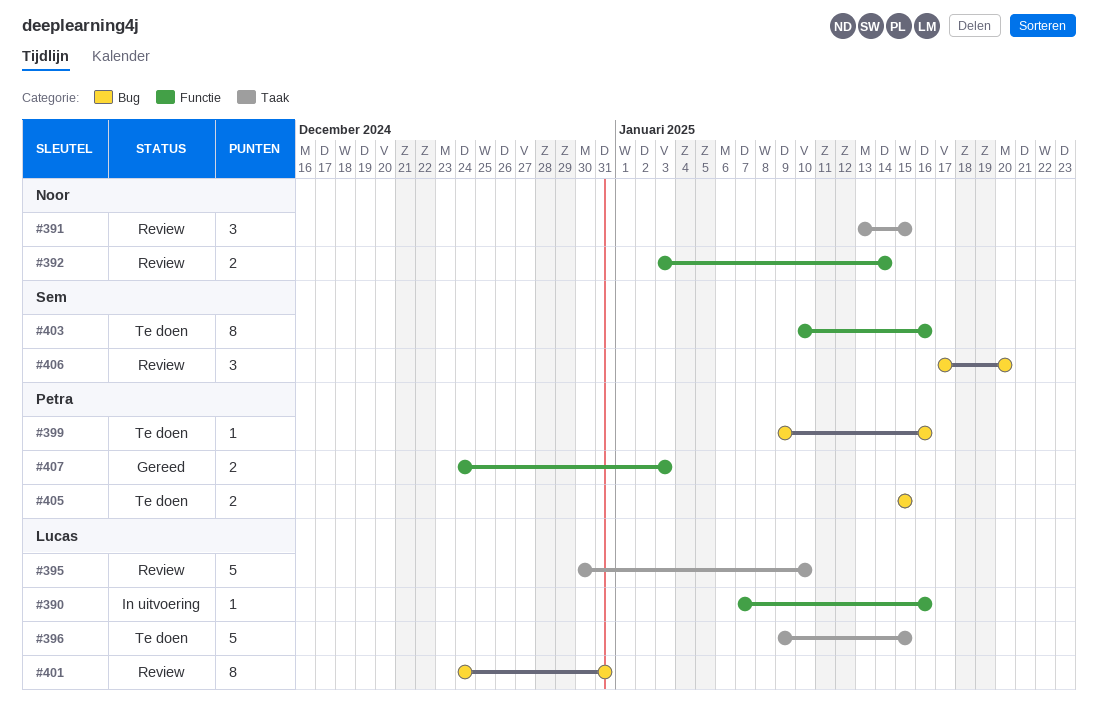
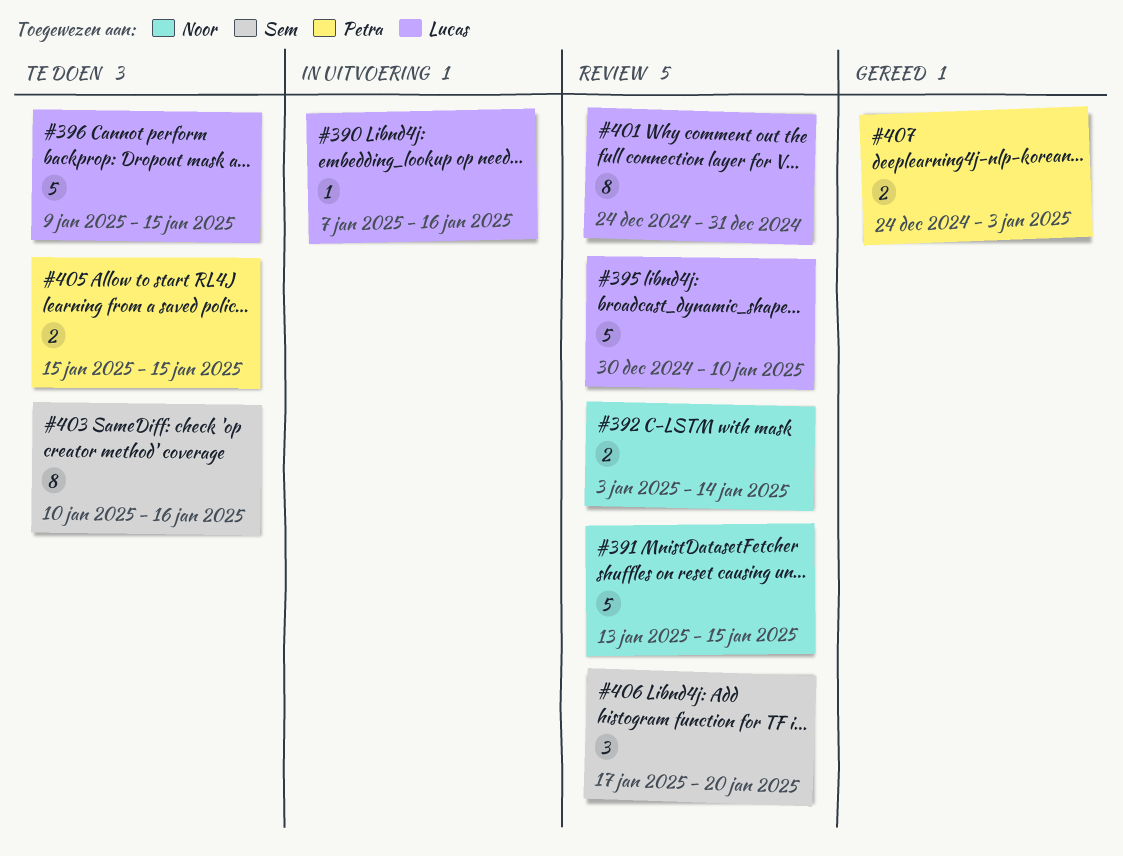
#391, estimate: 3 -> 5
#399: present -> none

